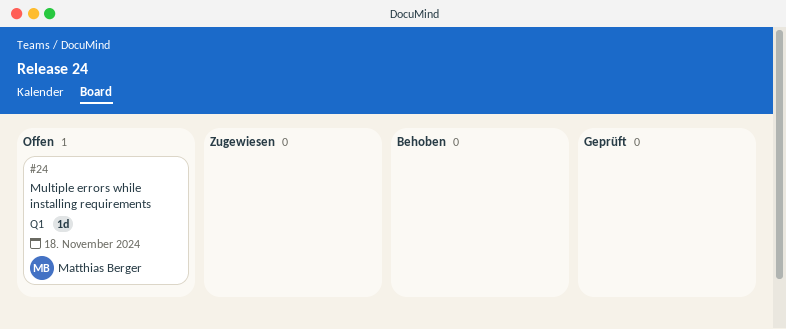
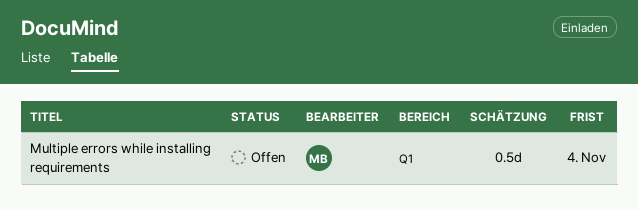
Multiple errors while installing requirements, estimate: 1d -> 0.5d
Multiple errors while installing requirements, due: Nov 18 -> Nov 4

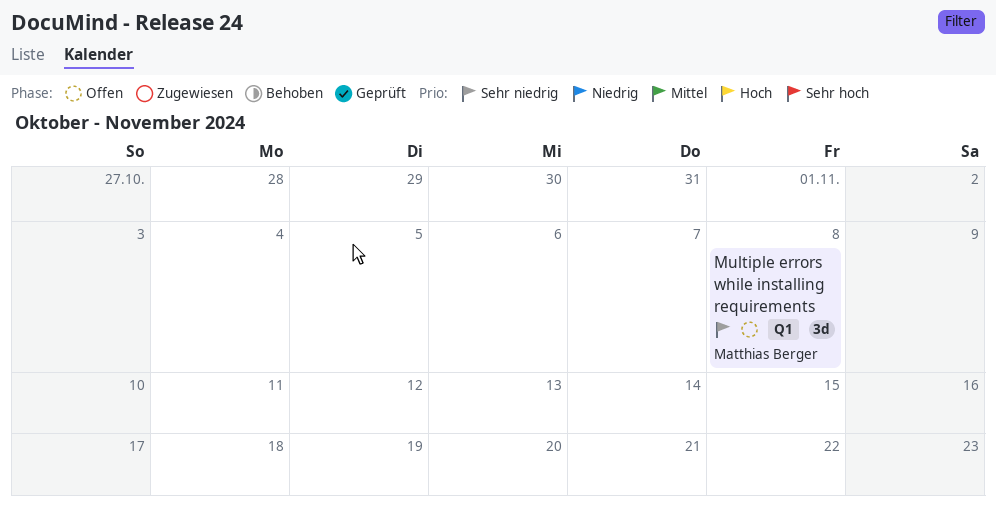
Multiple errors while installing requirements, estimate: 0.5d -> 3d
Multiple errors while installing requirements, due: Nov 4 -> Nov 8

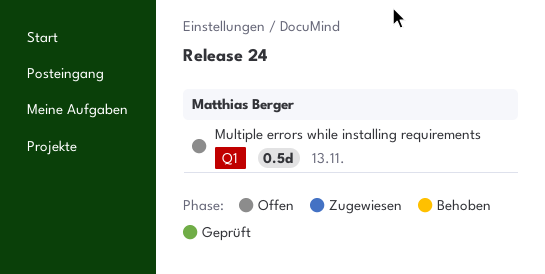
Multiple errors while installing requirements, estimate: 3d -> 0.5d
Multiple errors while installing requirements, due: Nov 8 -> Nov 13

